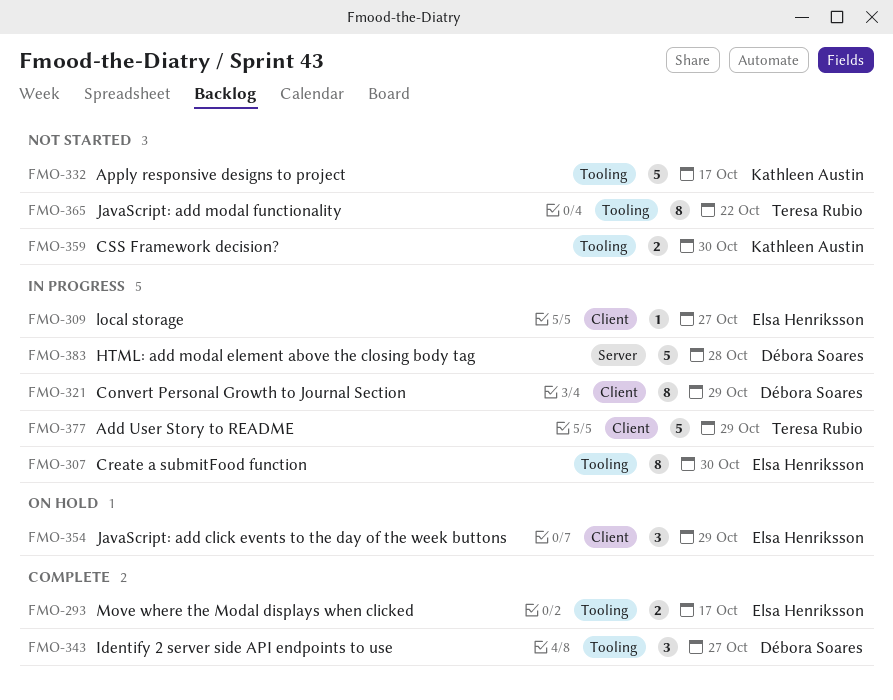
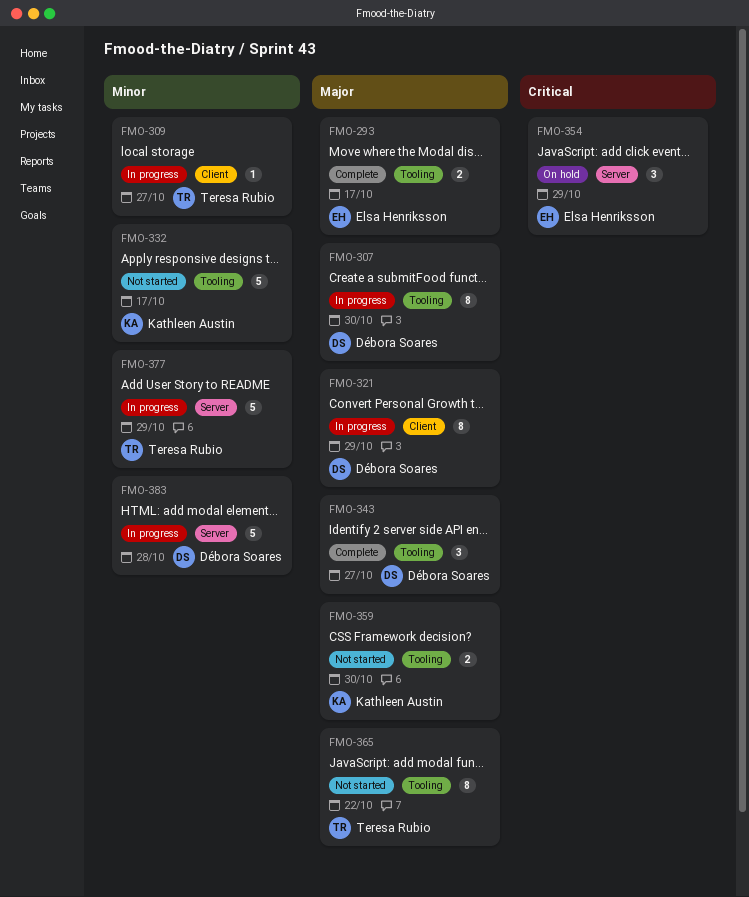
FMO-307, owner: Elsa Henriksson -> Débora Soares
FMO-309, owner: Elsa Henriksson -> Teresa Rubio
FMO-354, label: Client -> Server
FMO-377, label: Client -> Server

